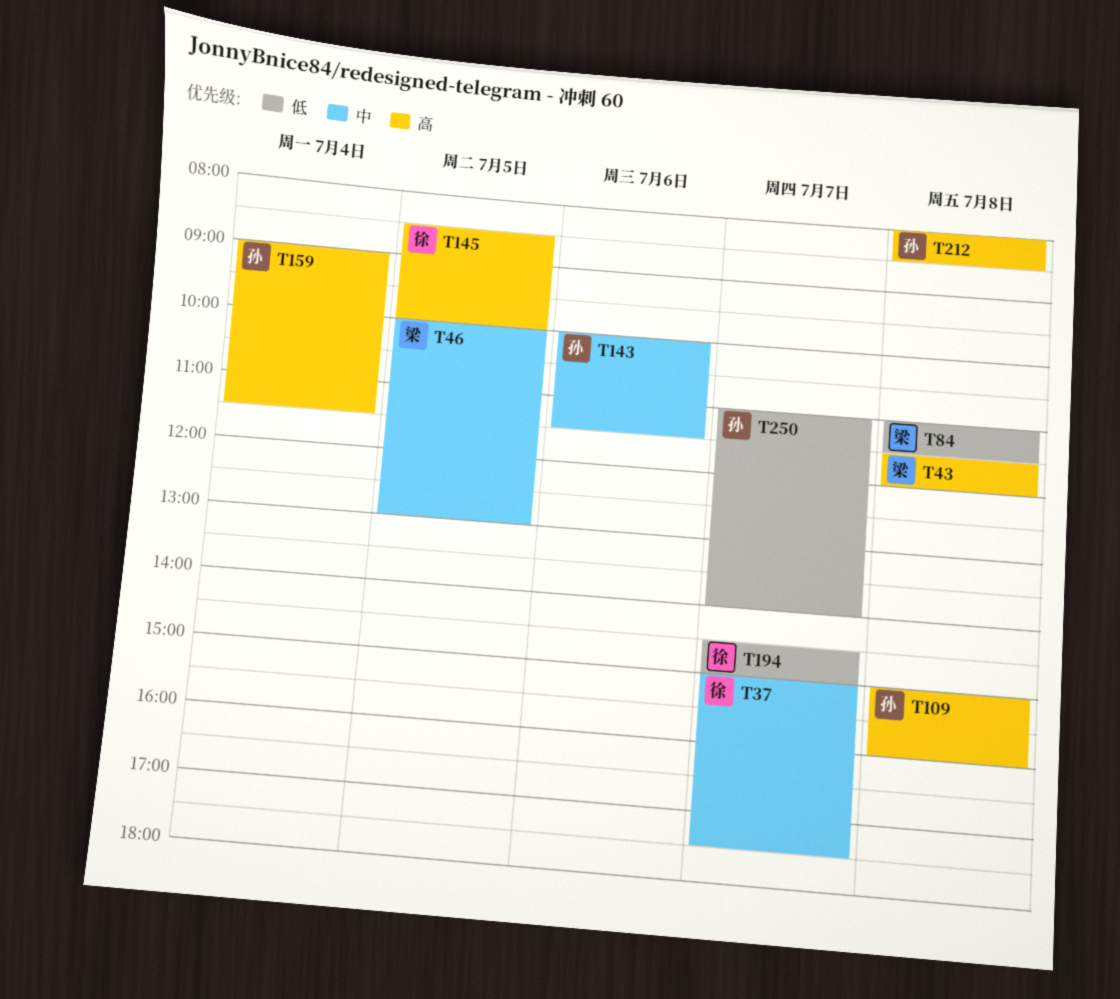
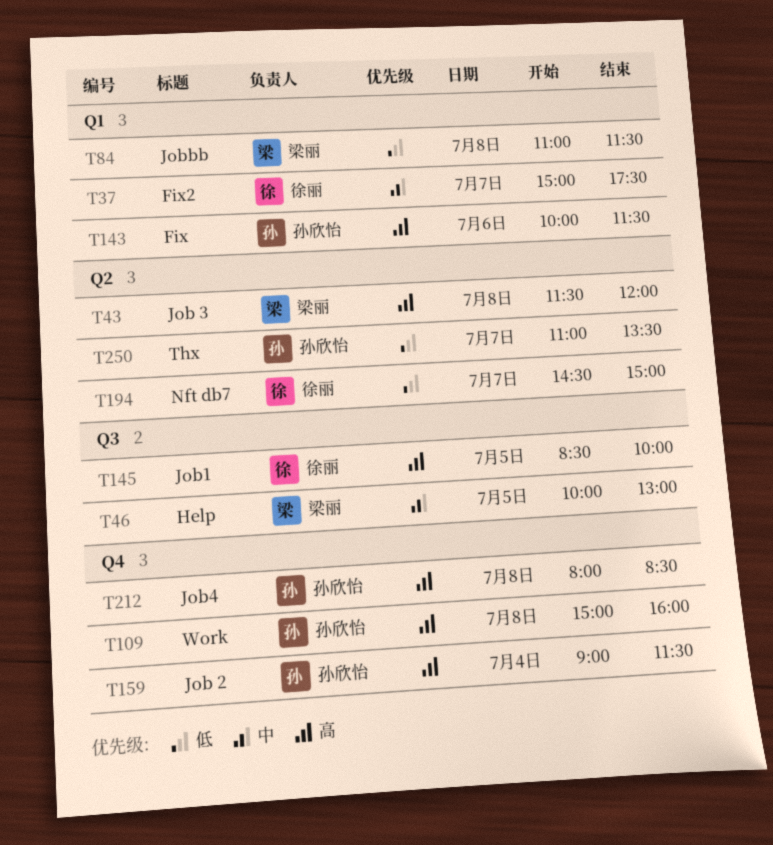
T143, priority: 中 -> 高
T250, ends: 14:00 -> 13:30

